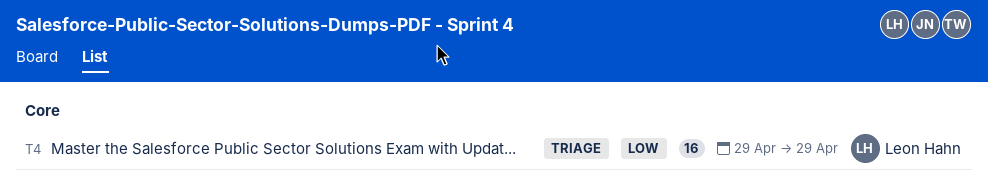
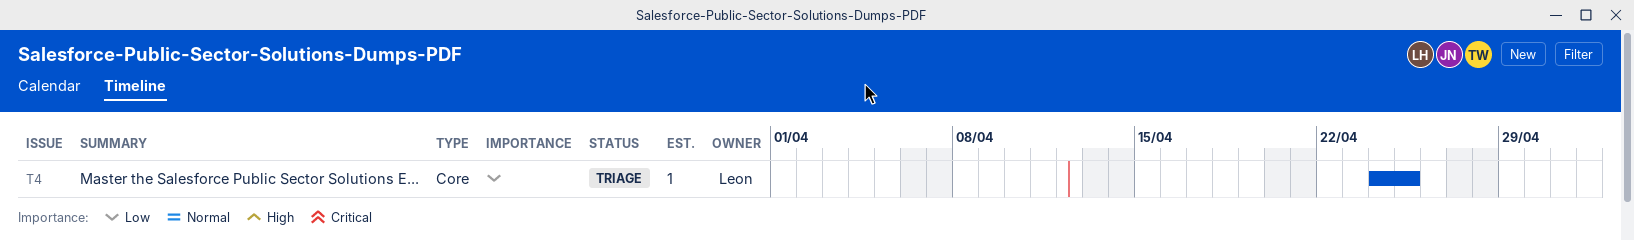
T4, estimate: 16 -> 1
T4, start: Apr 29 -> Apr 24
T4, due: Apr 29 -> Apr 25

